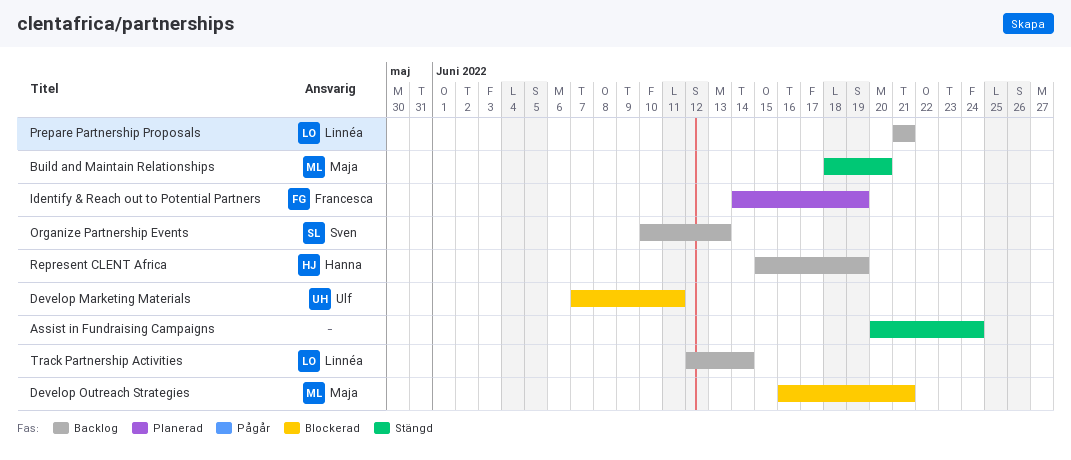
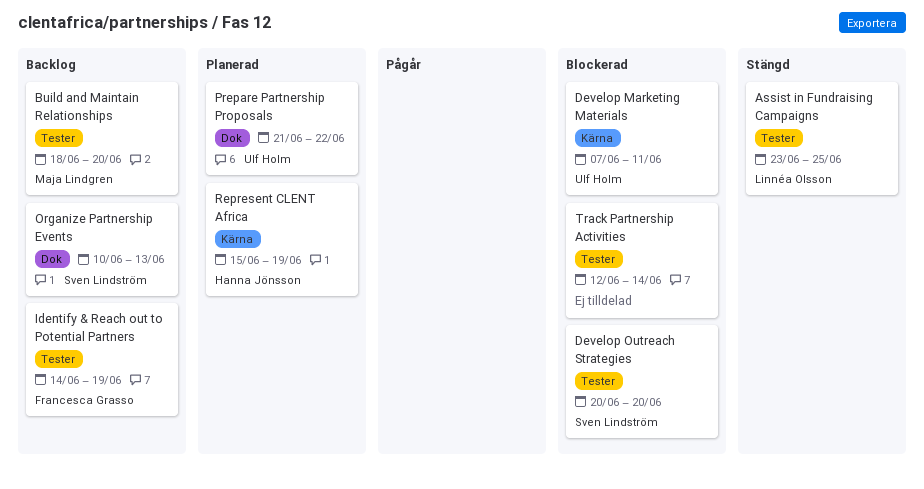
Assist in Fundraising Campaigns, owner: none -> Linnéa Olsson
Assist in Fundraising Campaigns, start: Jun 20 -> Jun 23
Assist in Fundraising Campaigns, due: Jun 24 -> Jun 25
Build and Maintain Relationships, status: Stängd -> Backlog
Develop Outreach Strategies, owner: Maja Lindgren -> Sven Lindström
Develop Outreach Strategies, start: Jun 16 -> Jun 20
Develop Outreach Strategies, due: Jun 21 -> Jun 20
Identify & Reach out to Potential Partners, status: Planerad -> Backlog
Prepare Partnership Proposals, status: Backlog -> Planerad
Prepare Partnership Proposals, owner: Linnéa Olsson -> Ulf Holm
Prepare Partnership Proposals, due: Jun 21 -> Jun 22
Represent CLENT Africa, status: Backlog -> Planerad
Track Partnership Activities, status: Backlog -> Blockerad
Track Partnership Activities, owner: Linnéa Olsson -> none

